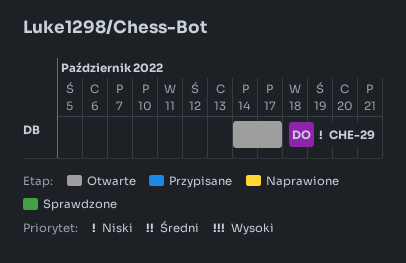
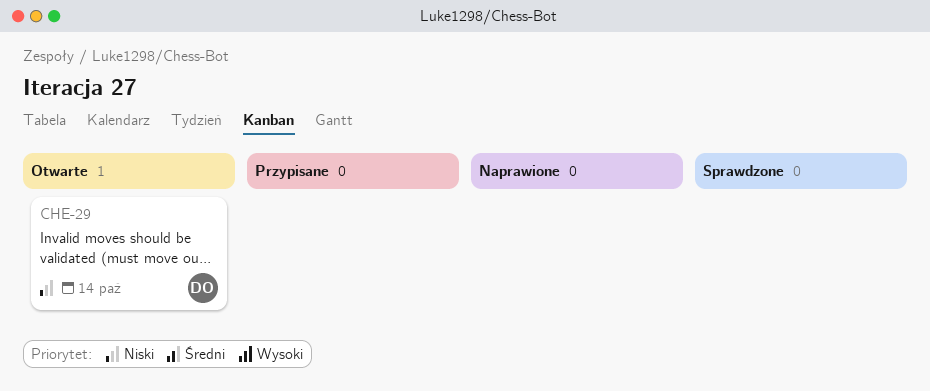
CHE-29, due: Oct 17 -> Oct 14

